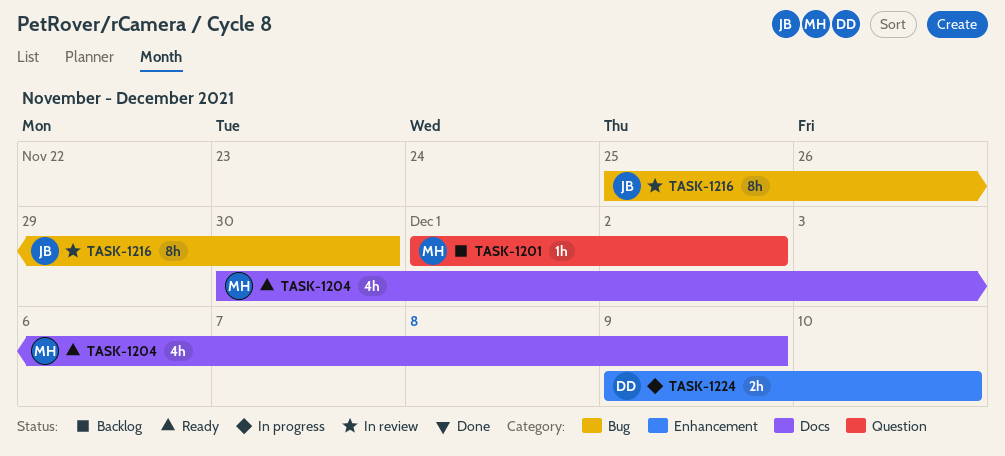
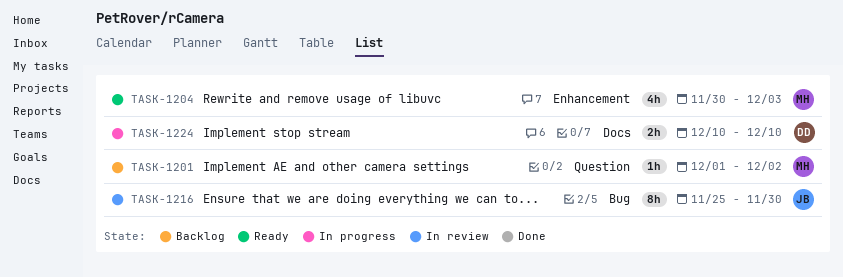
TASK-1204, label: Docs -> Enhancement
TASK-1204, due: Dec 9 -> Dec 3
TASK-1224, label: Enhancement -> Docs
TASK-1224, start: Dec 9 -> Dec 10

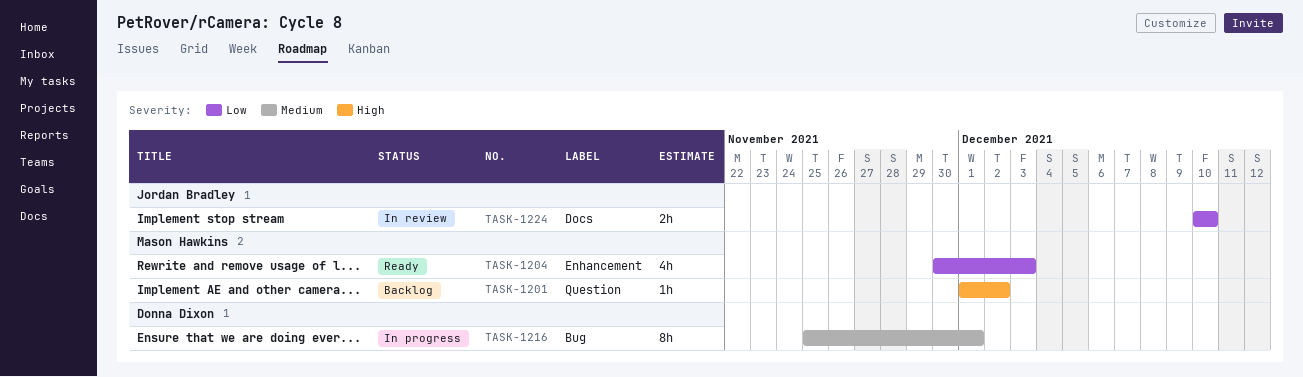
TASK-1216, status: In review -> In progress
TASK-1216, owner: Jordan Bradley -> Donna Dixon
TASK-1216, due: Nov 30 -> Dec 1
TASK-1224, status: In progress -> In review
TASK-1224, owner: Donna Dixon -> Jordan Bradley

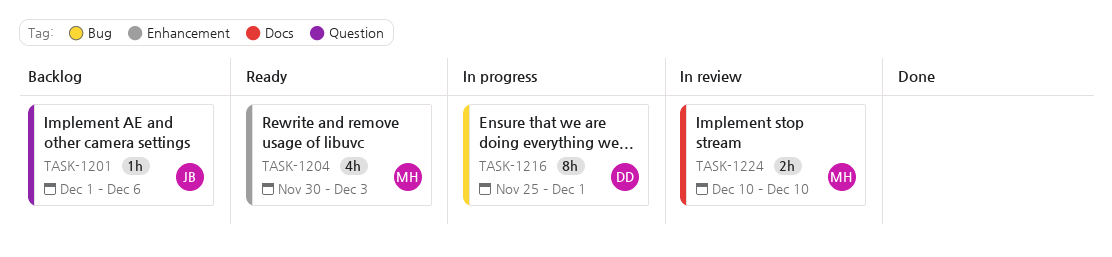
TASK-1201, owner: Mason Hawkins -> Jordan Bradley
TASK-1201, due: Dec 2 -> Dec 6
TASK-1224, owner: Jordan Bradley -> Mason Hawkins

